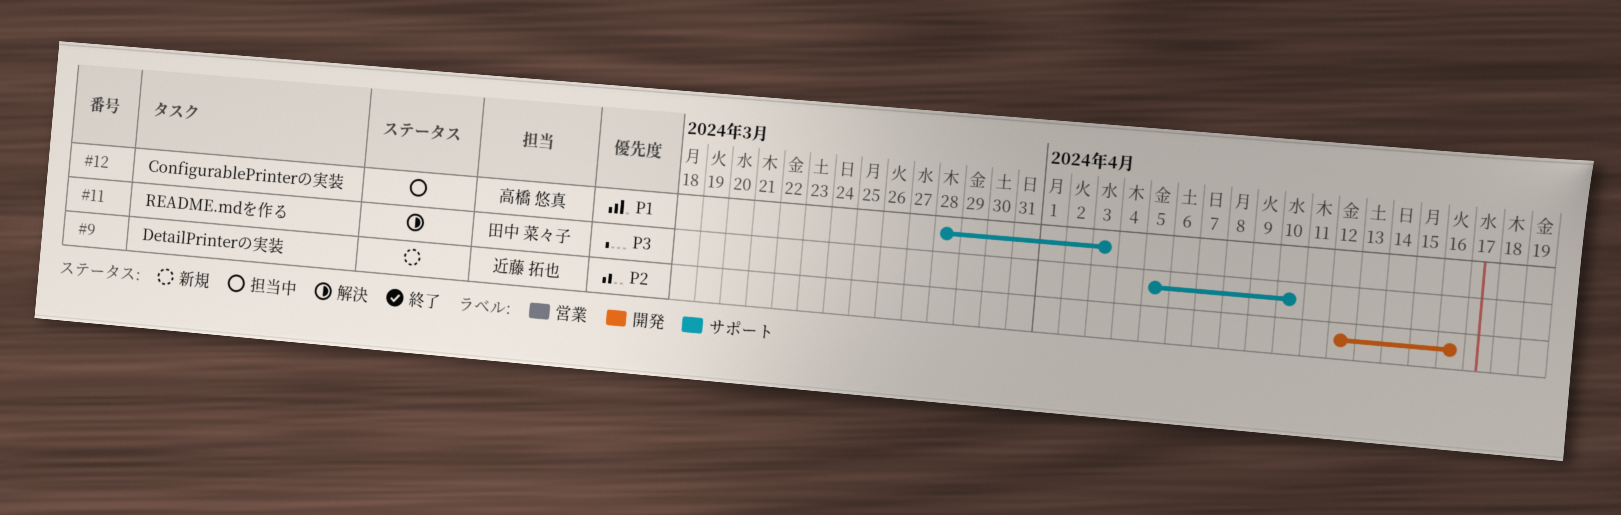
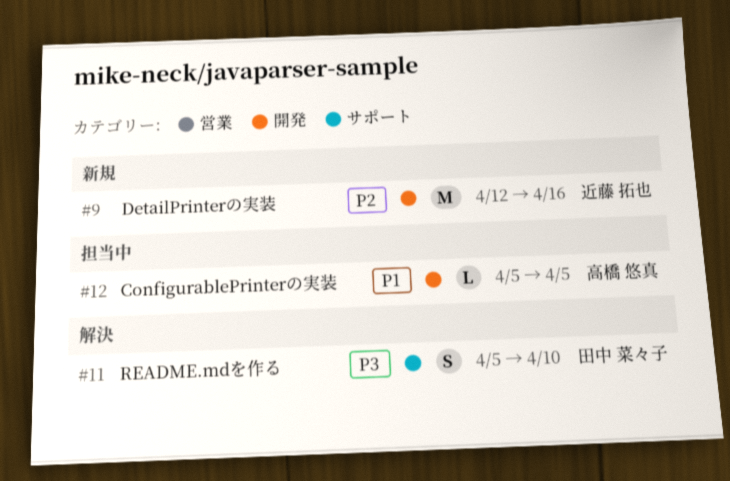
#12, label: サポート -> 開発
#12, start: Mar 28 -> Apr 5
#12, due: Apr 3 -> Apr 5

